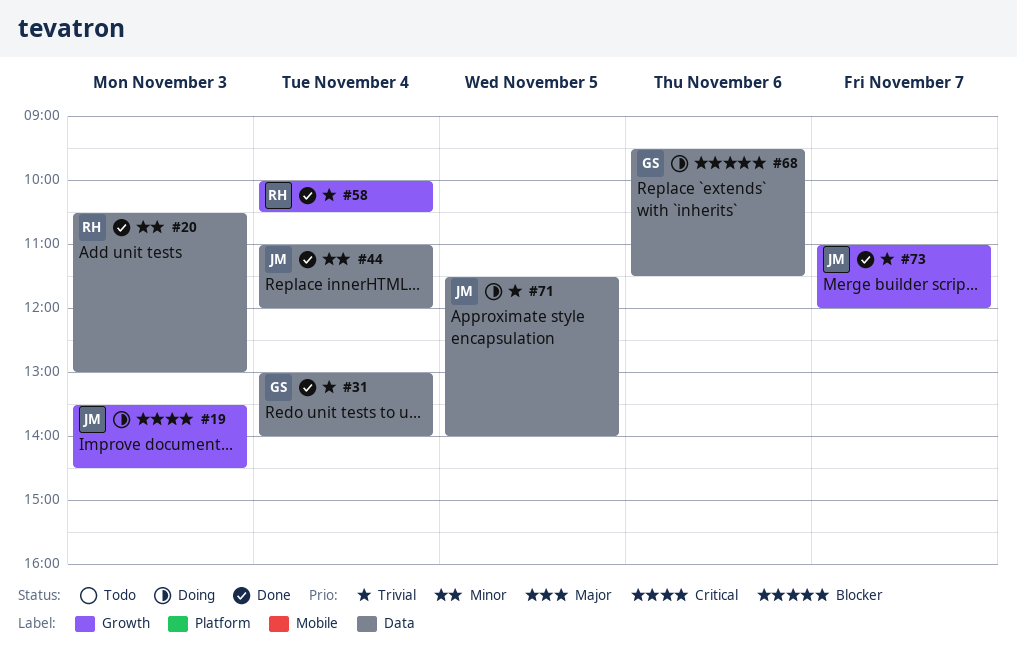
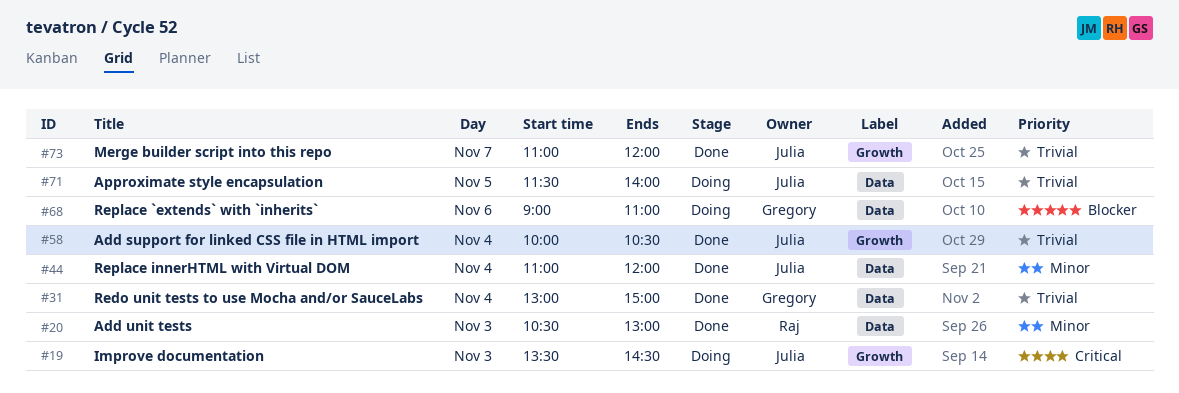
#31, ends: 14:00 -> 15:00
#58, owner: Raj -> Julia
#68, begins: 09:30 -> 09:00
#68, ends: 11:30 -> 11:00

